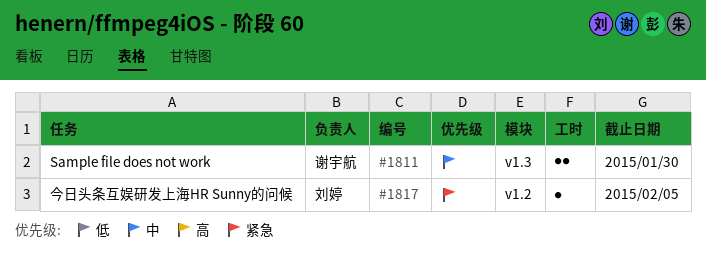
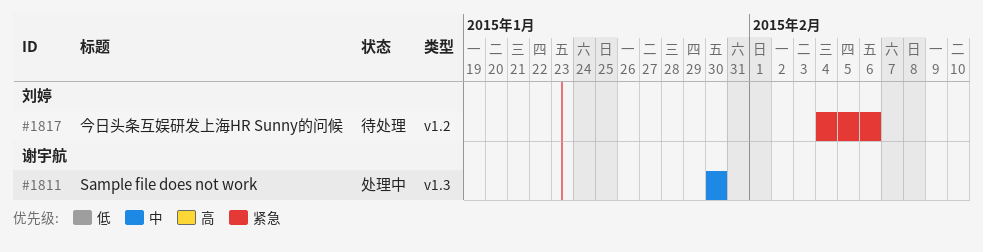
#1817, due: Feb 5 -> Feb 6

